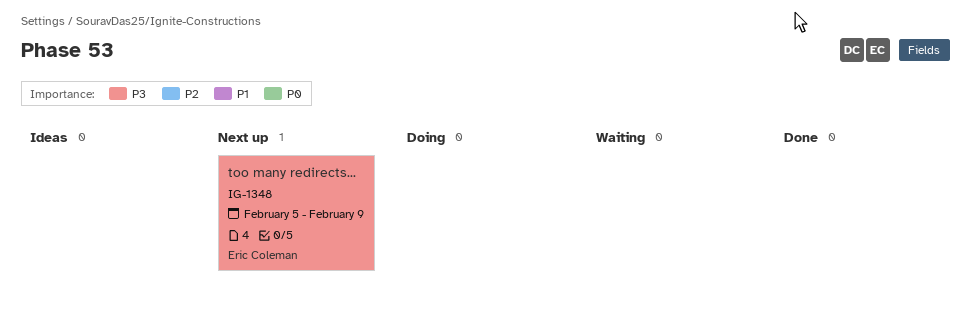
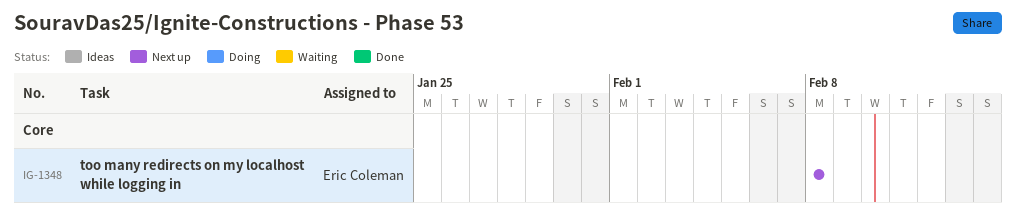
IG-1348, start: Feb 5 -> Feb 8
IG-1348, due: Feb 9 -> Feb 8

